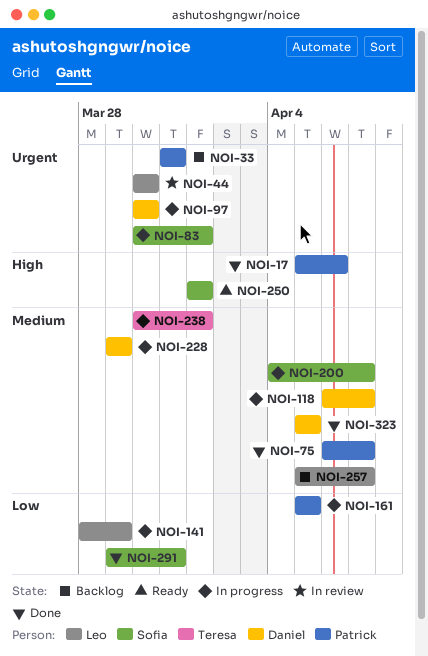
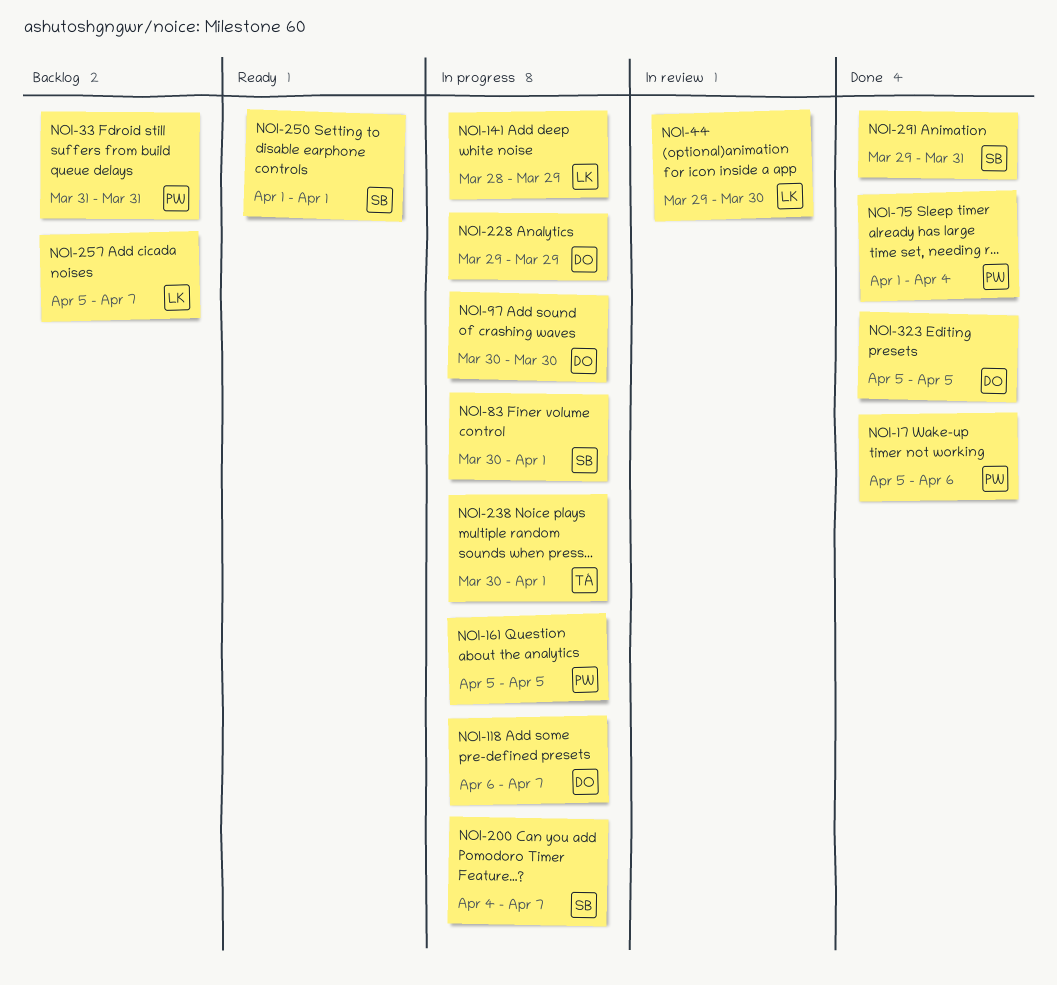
NOI-44, start: Mar 30 -> Mar 29
NOI-75, start: Apr 6 -> Apr 1
NOI-75, due: Apr 7 -> Apr 4

